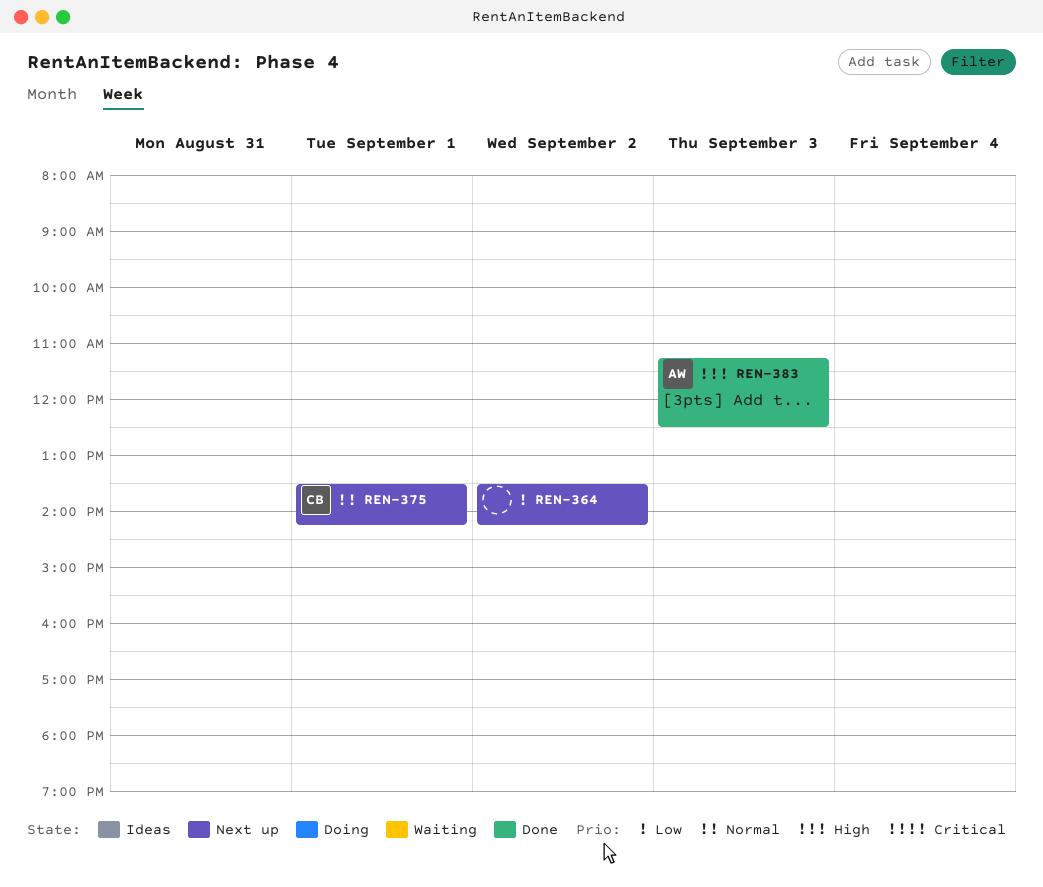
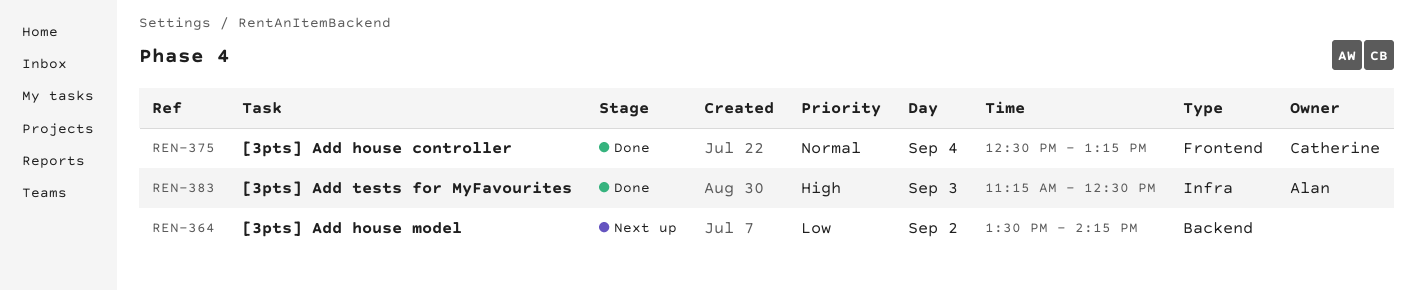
REN-375, status: Next up -> Done
REN-375, day: Sep 1 -> Sep 4
REN-375, begins: 13:30 -> 12:30
REN-375, ends: 14:15 -> 13:15

